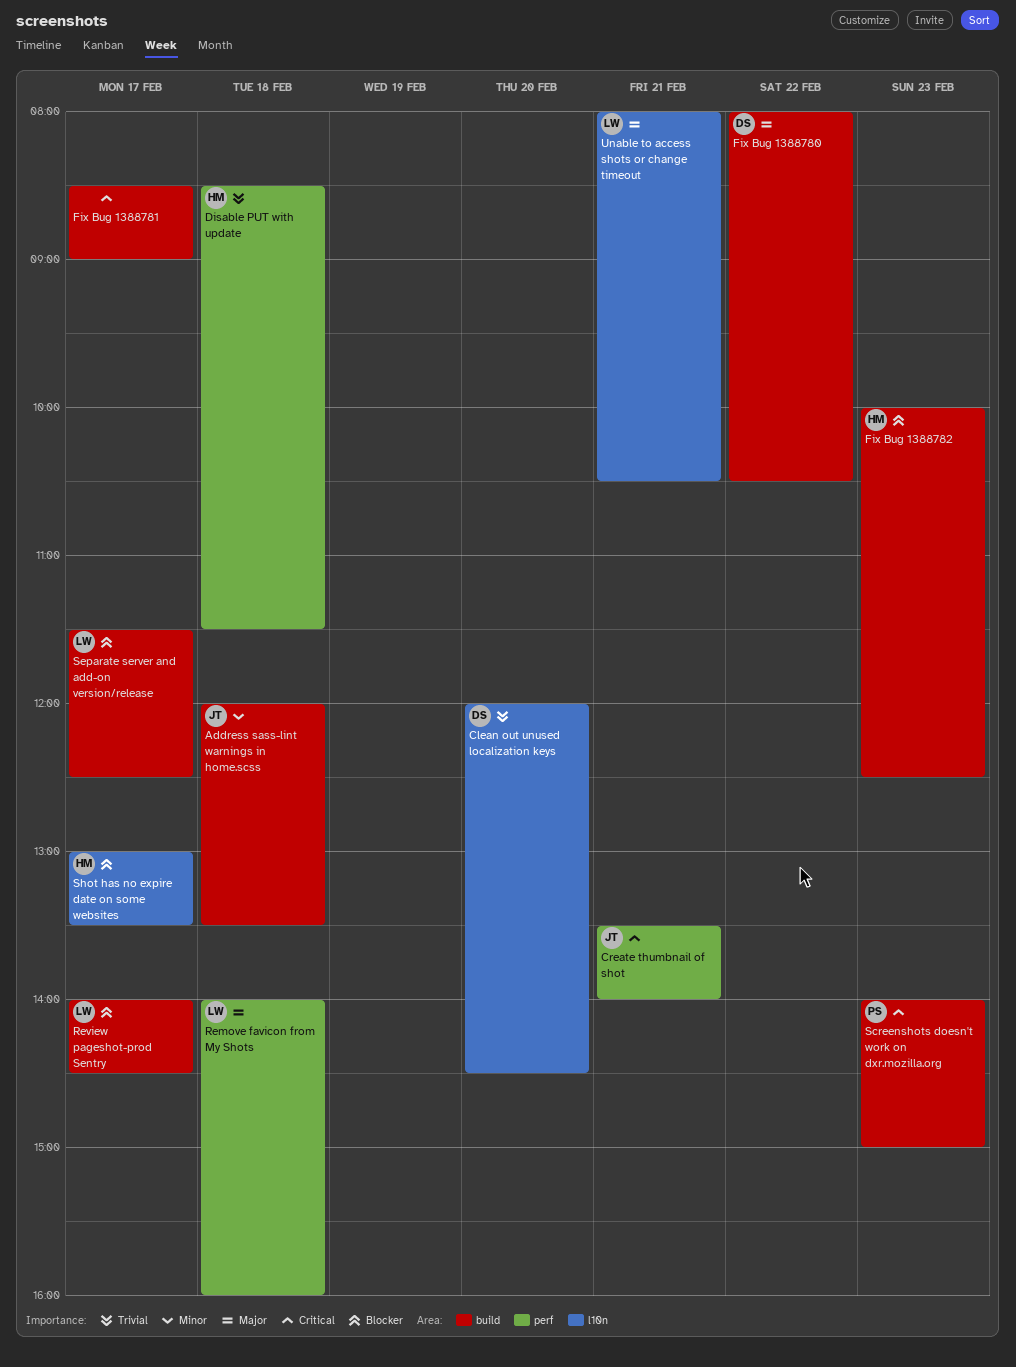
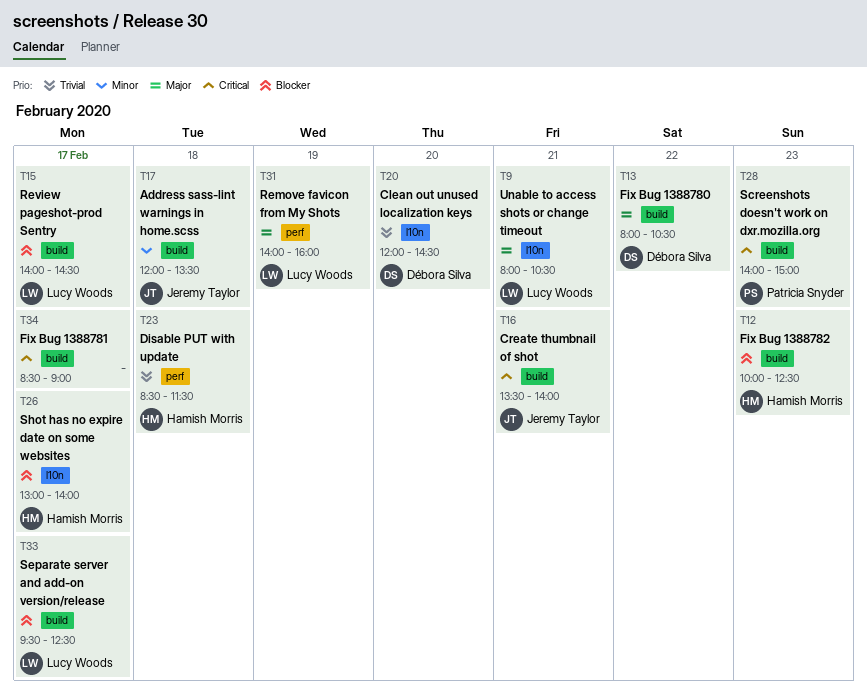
Create thumbnail of shot, label: perf -> build
Remove favicon from My Shots, day: Feb 18 -> Feb 19
Separate server and add-on version/release, begins: 11:30 -> 09:30
Shot has no expire date on some websites, ends: 13:30 -> 14:00

